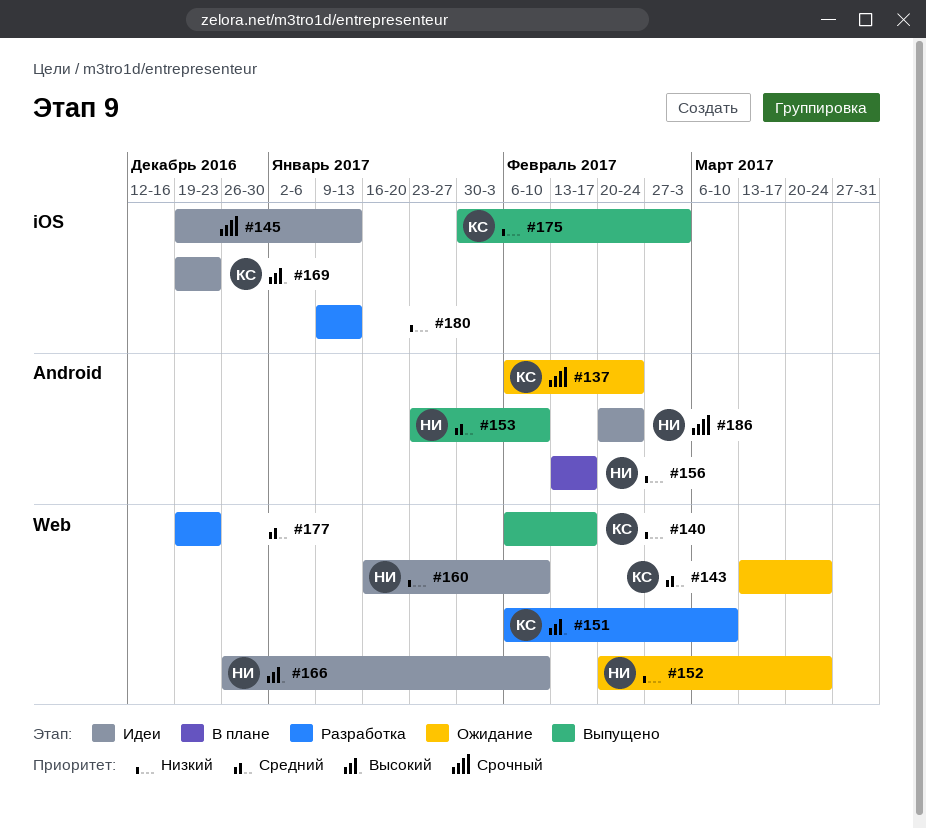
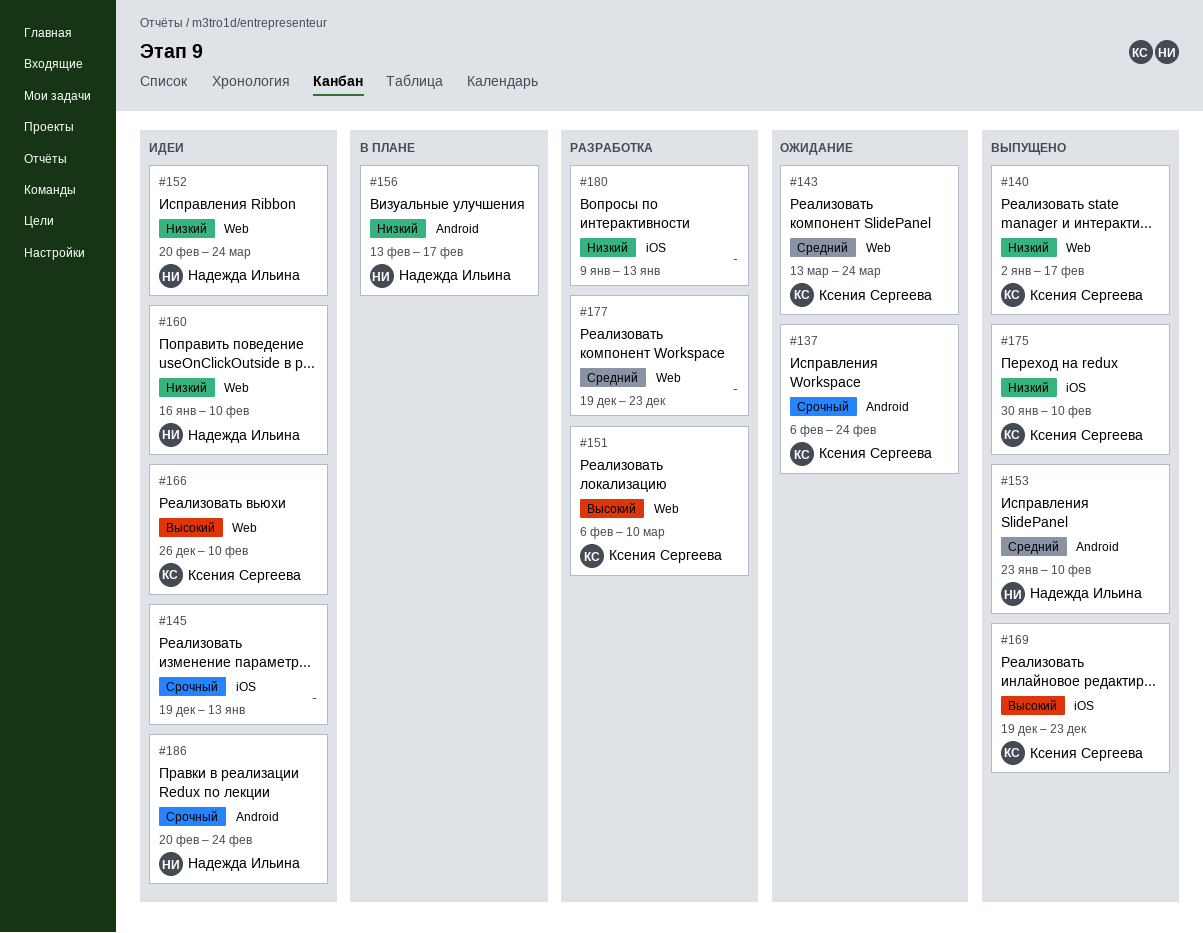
#140, start: Feb 6 -> Jan 2
#152, status: Ожидание -> Идеи
#166, owner: Надежда Ильина -> Ксения Сергеева
#169, status: Идеи -> Выпущено
#175, due: Mar 3 -> Feb 10

